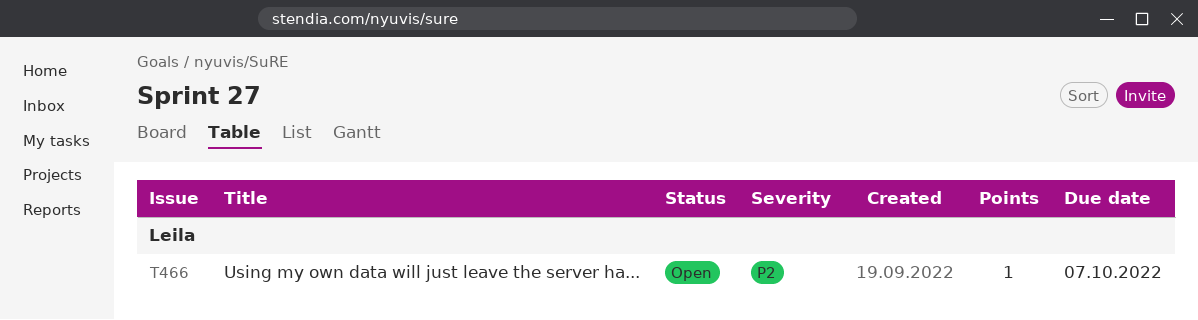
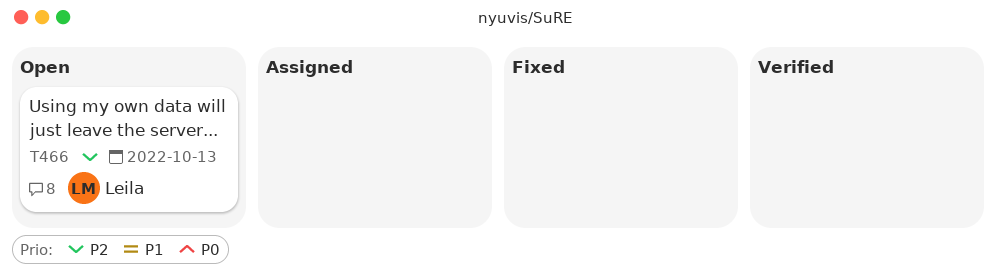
T466, due: Oct 7 -> Oct 13

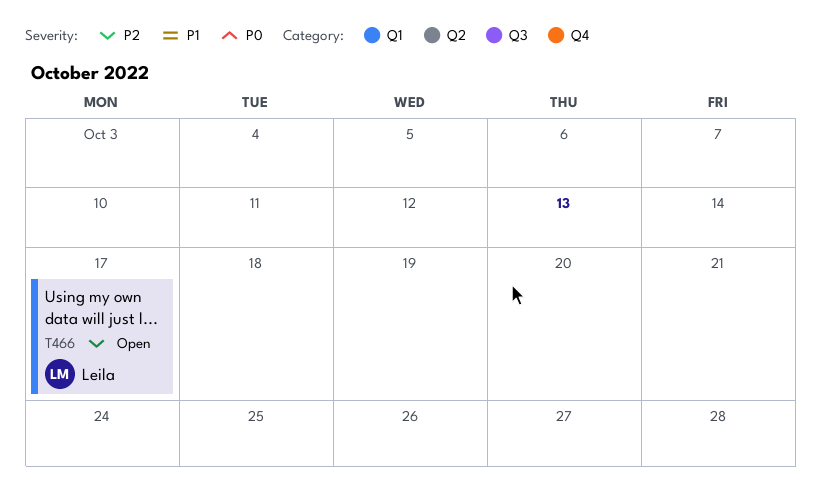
T466, due: Oct 13 -> Oct 17

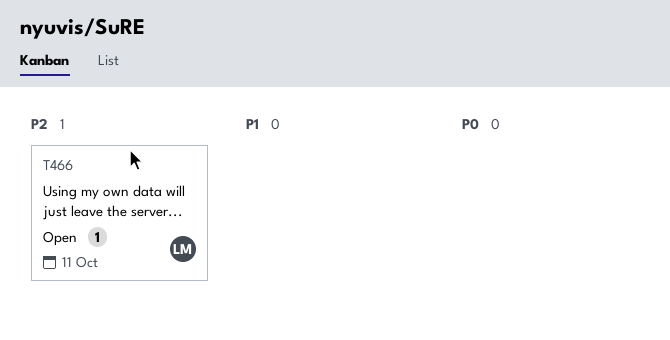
T466, due: Oct 17 -> Oct 11

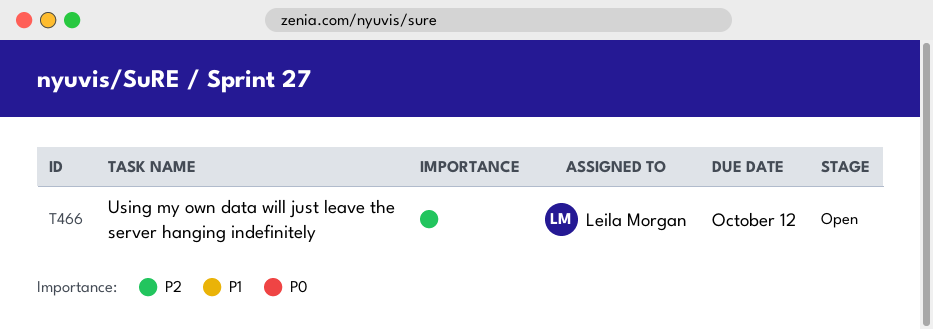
T466, due: Oct 11 -> Oct 12

